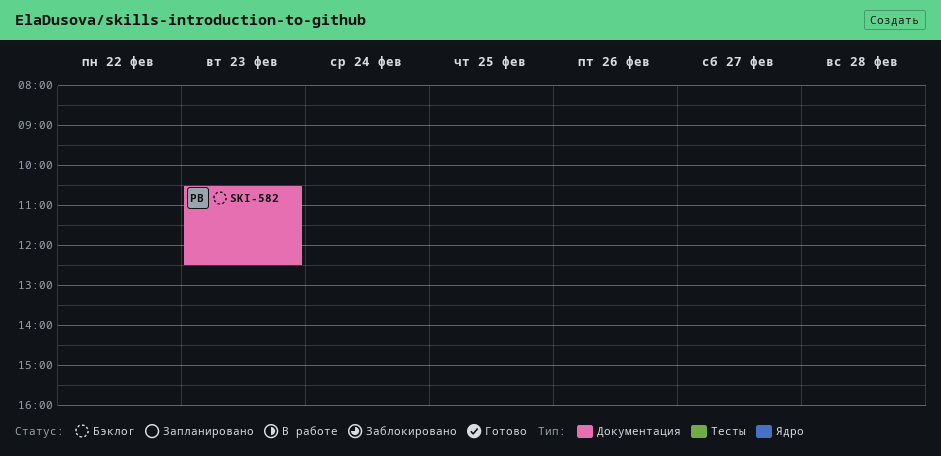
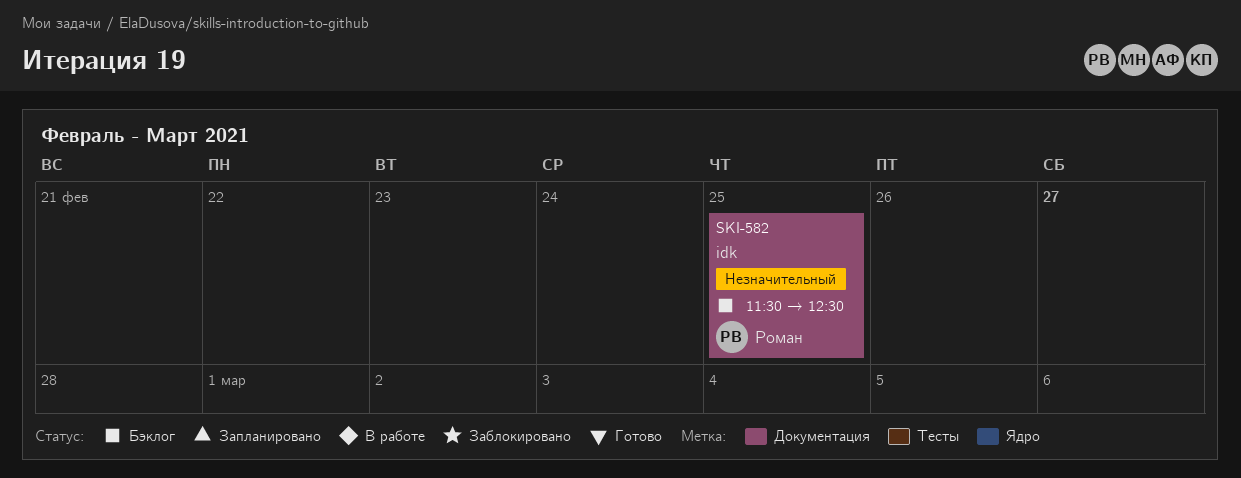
SKI-582, day: Feb 23 -> Feb 25
SKI-582, begins: 10:30 -> 11:30

